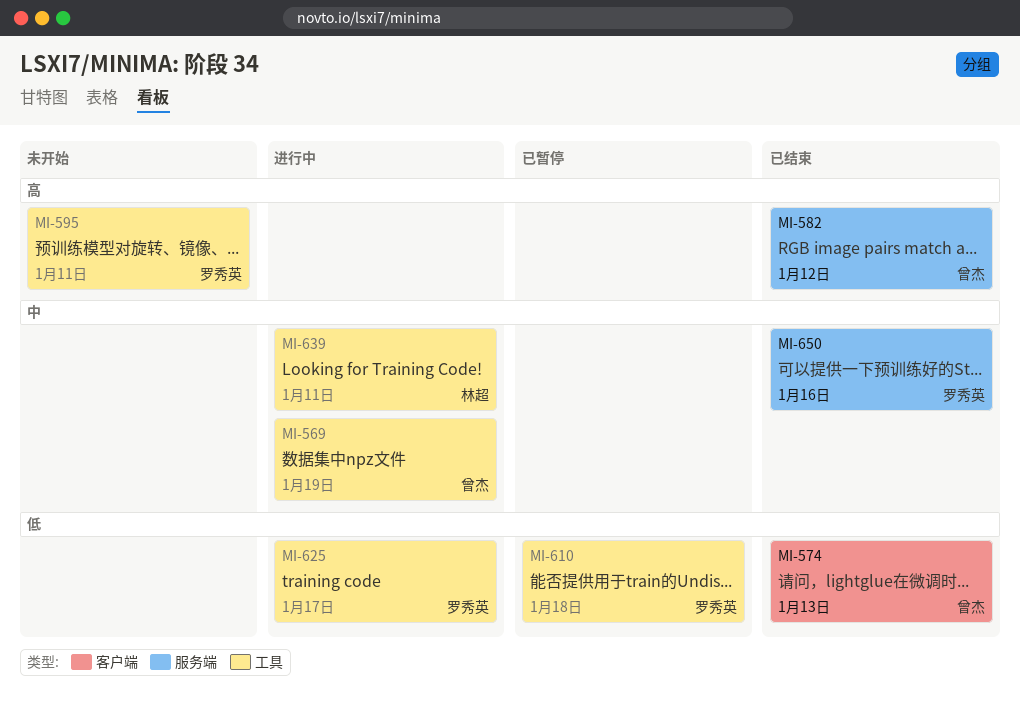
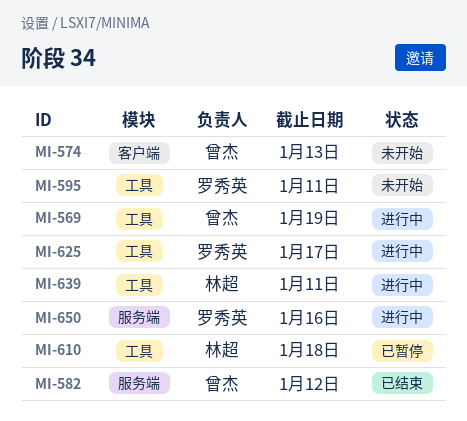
MI-574, status: 已结束 -> 未开始
MI-610, owner: 罗秀英 -> 林超
MI-650, status: 已结束 -> 进行中

